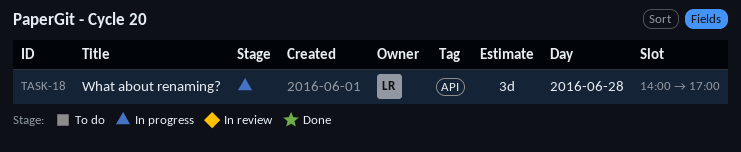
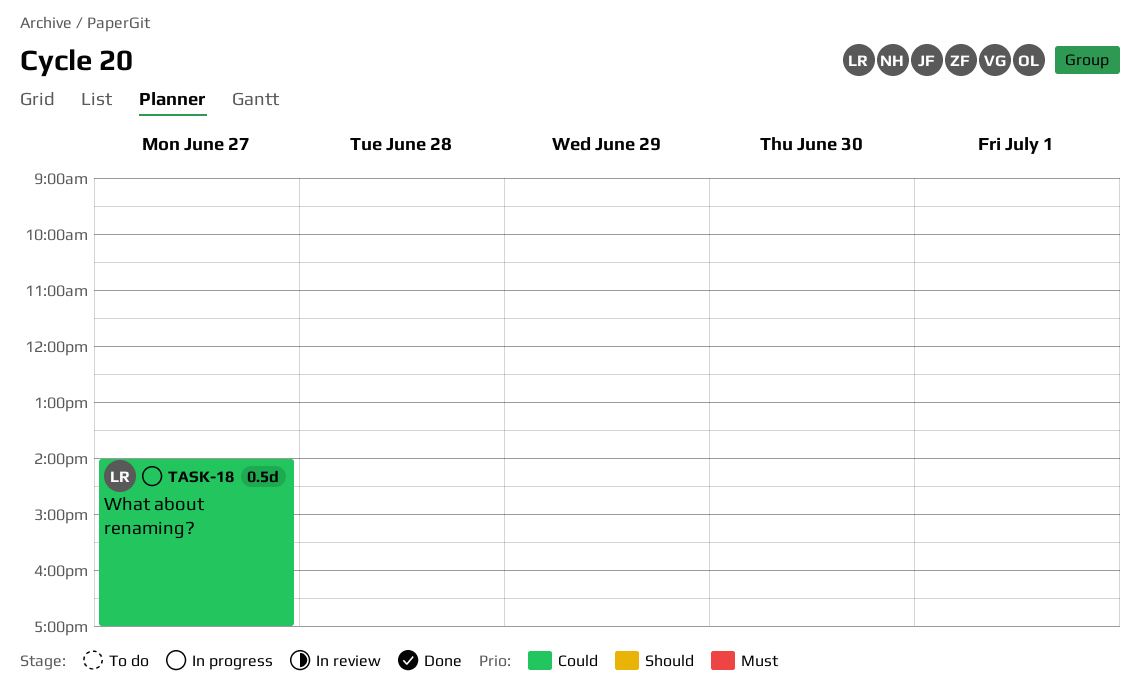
TASK-18, estimate: 3d -> 0.5d
TASK-18, day: Jun 28 -> Jun 27

